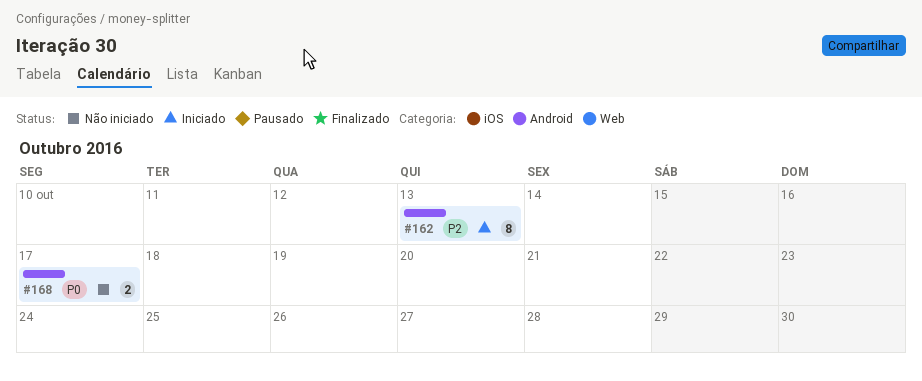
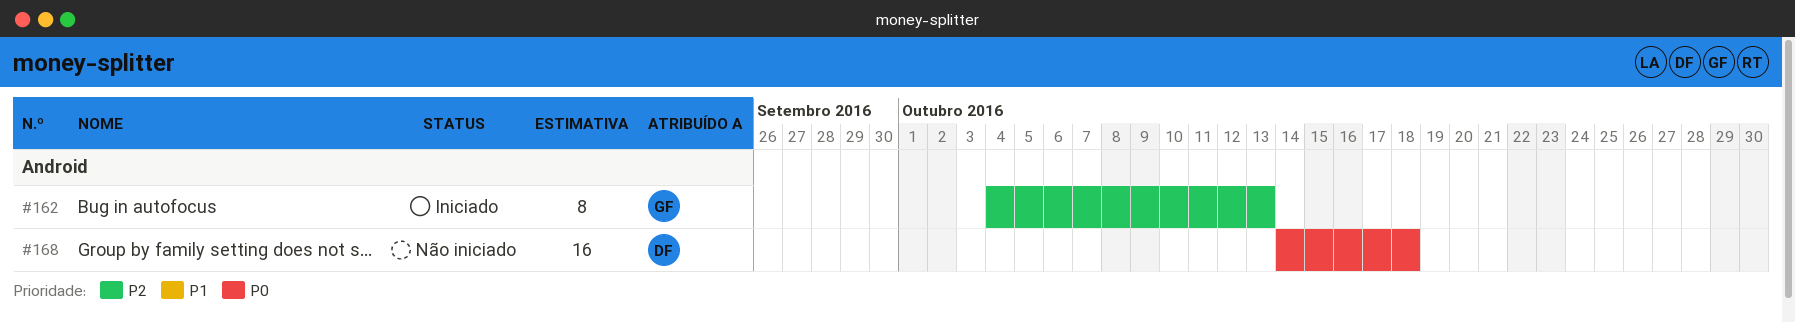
#168, estimate: 2 -> 16
#168, due: Oct 17 -> Oct 18

